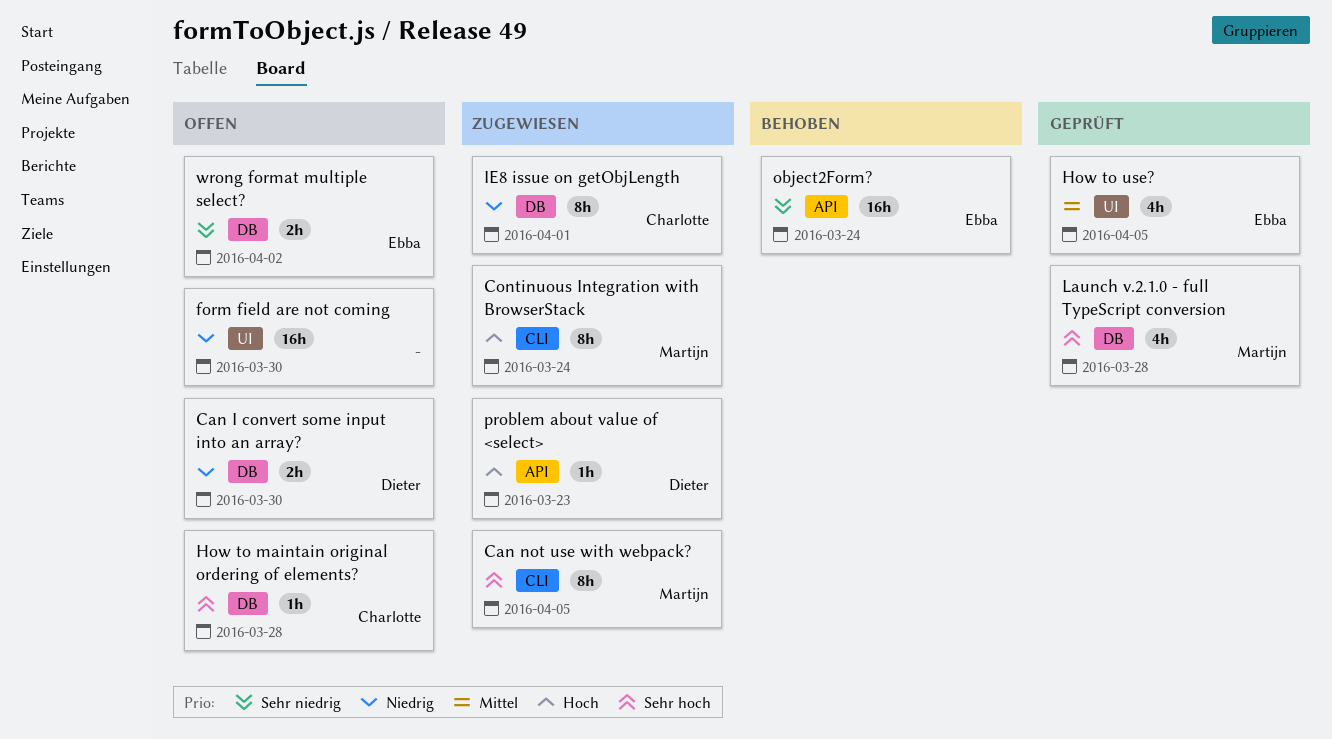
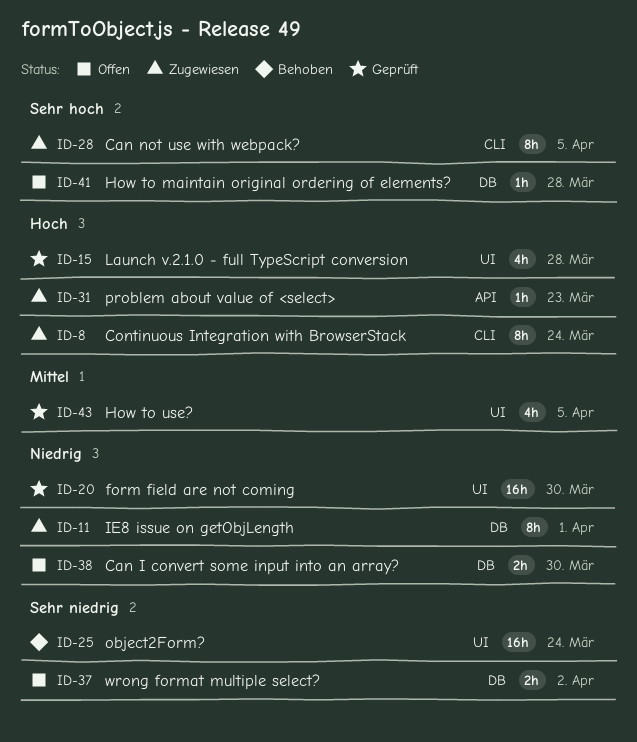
form field are not coming, status: Offen -> Geprüft
Launch v.2.1.0 - full TypeScript conversion, priority: Sehr hoch -> Hoch
Launch v.2.1.0 - full TypeScript conversion, label: DB -> UI
object2Form?, label: API -> UI

